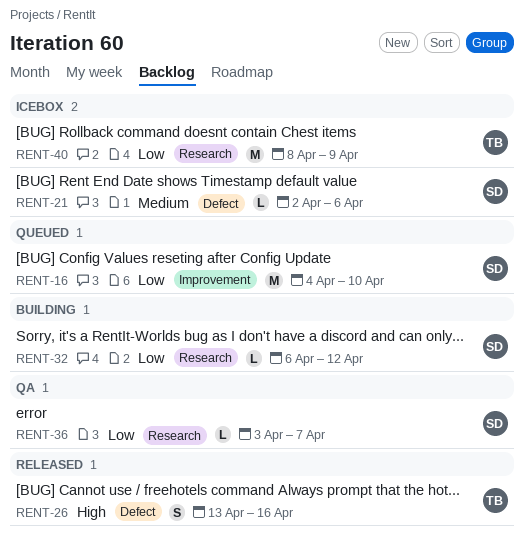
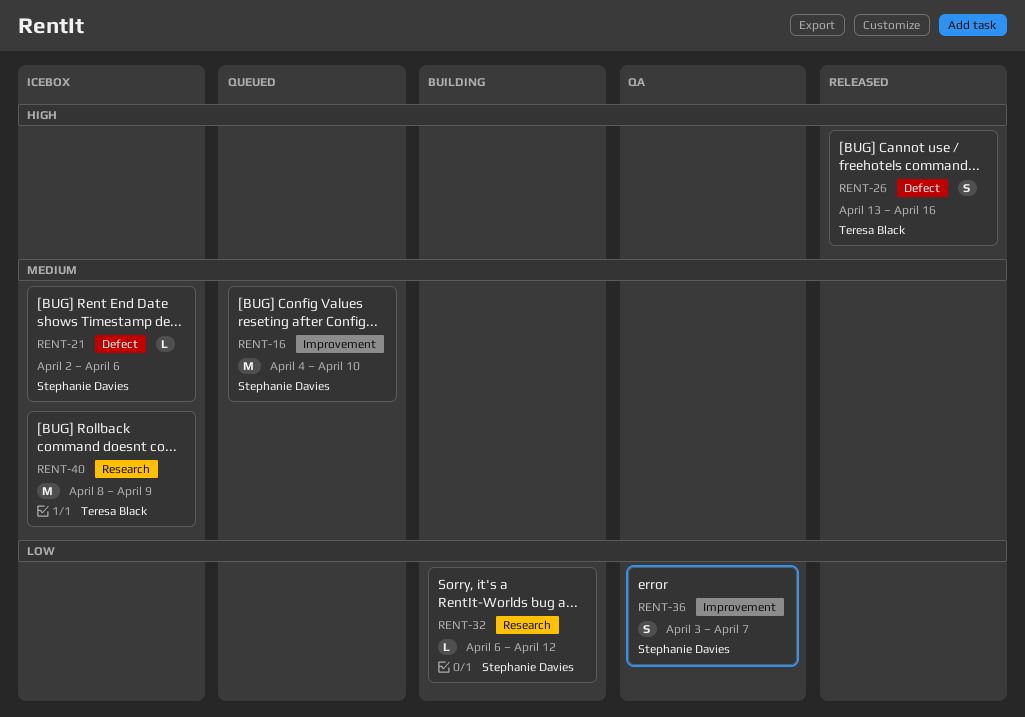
RENT-16, priority: Low -> Medium
RENT-36, label: Research -> Improvement
RENT-36, estimate: L -> S
RENT-40, priority: Low -> Medium

